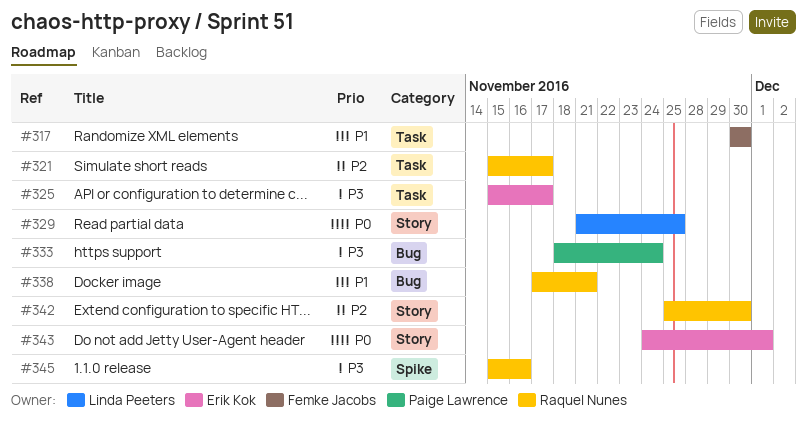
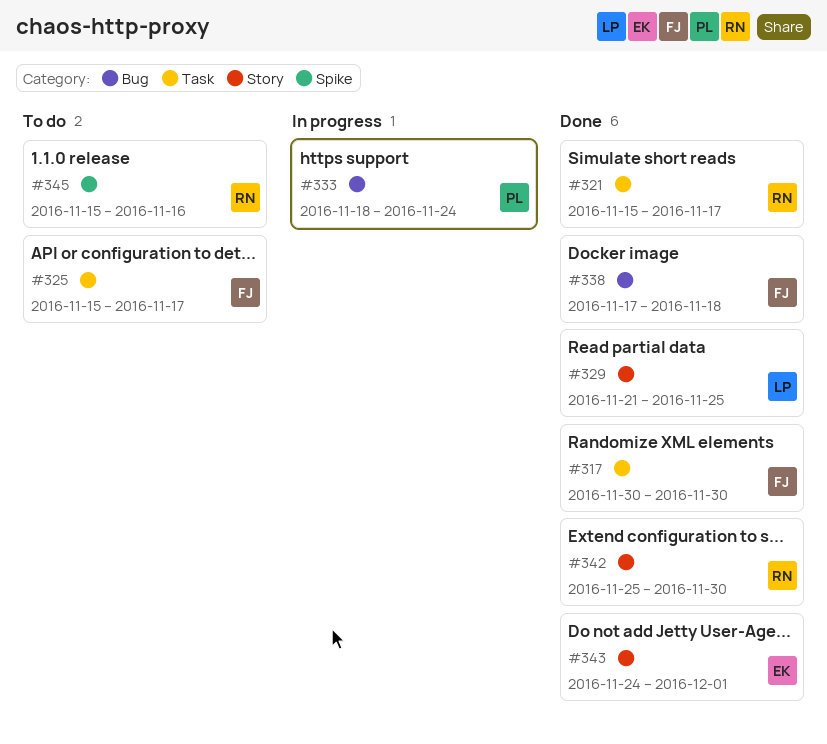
#325, owner: Erik Kok -> Femke Jacobs
#338, owner: Raquel Nunes -> Femke Jacobs
#338, due: Nov 21 -> Nov 18

